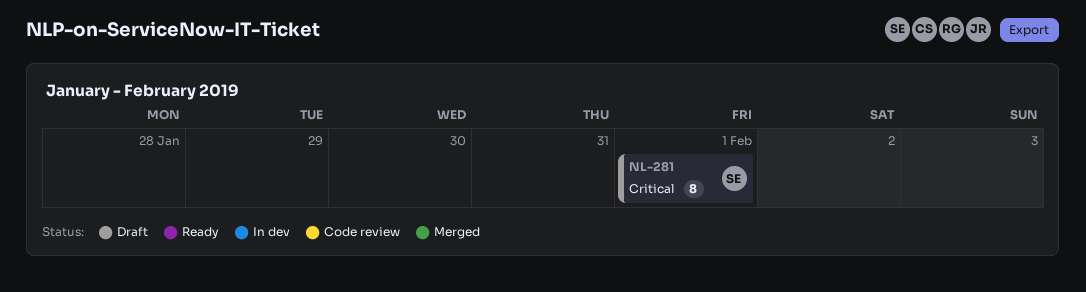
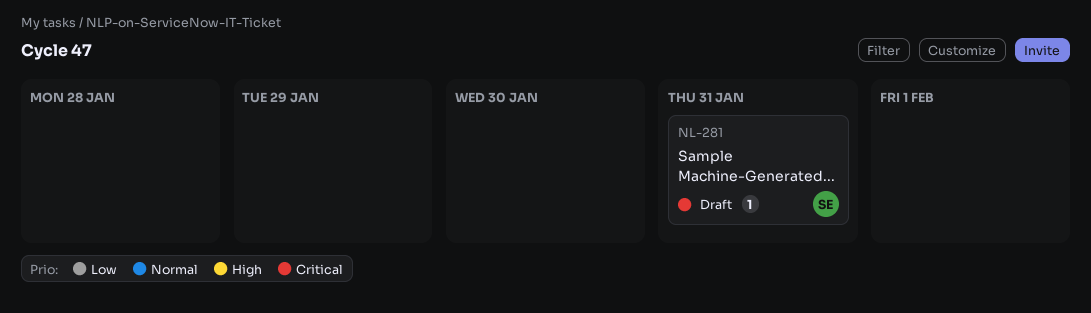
NL-281, estimate: 8 -> 1
NL-281, due: Feb 1 -> Jan 31

